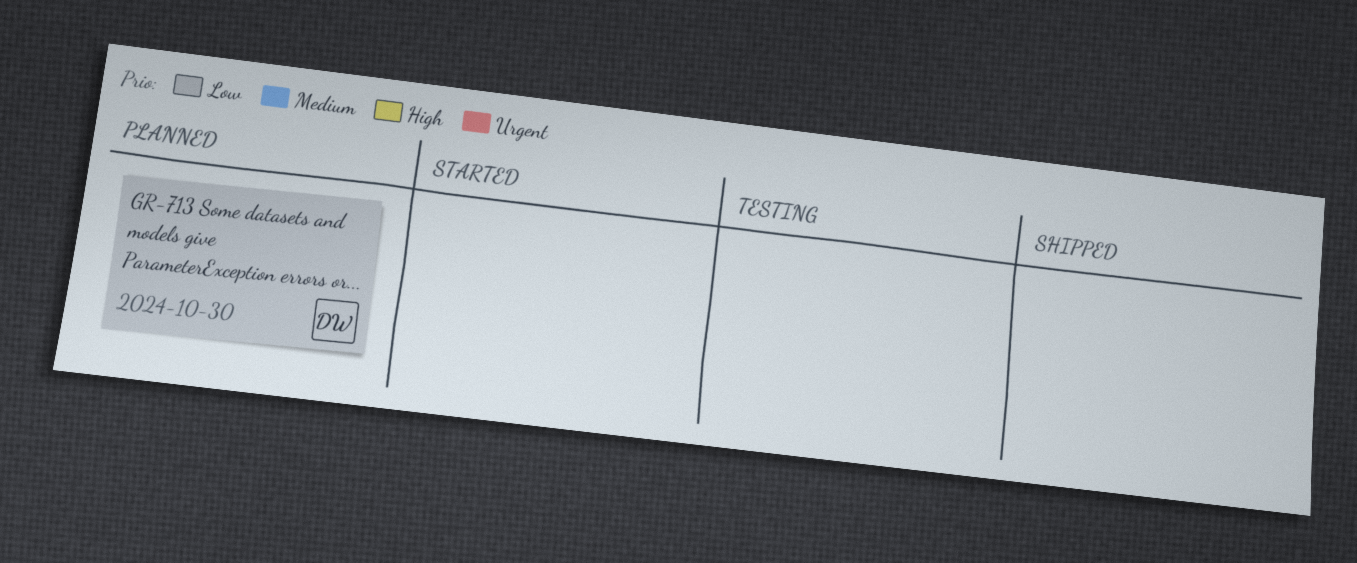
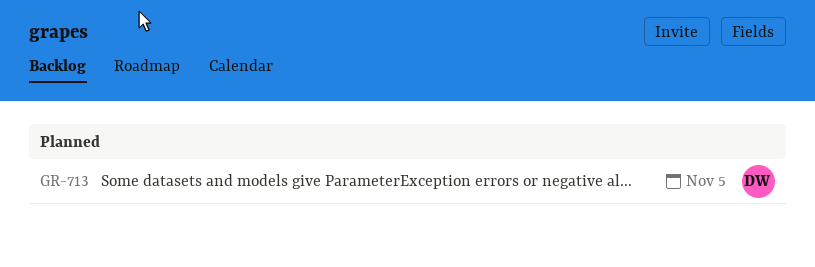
GR-713, due: Oct 30 -> Nov 5

